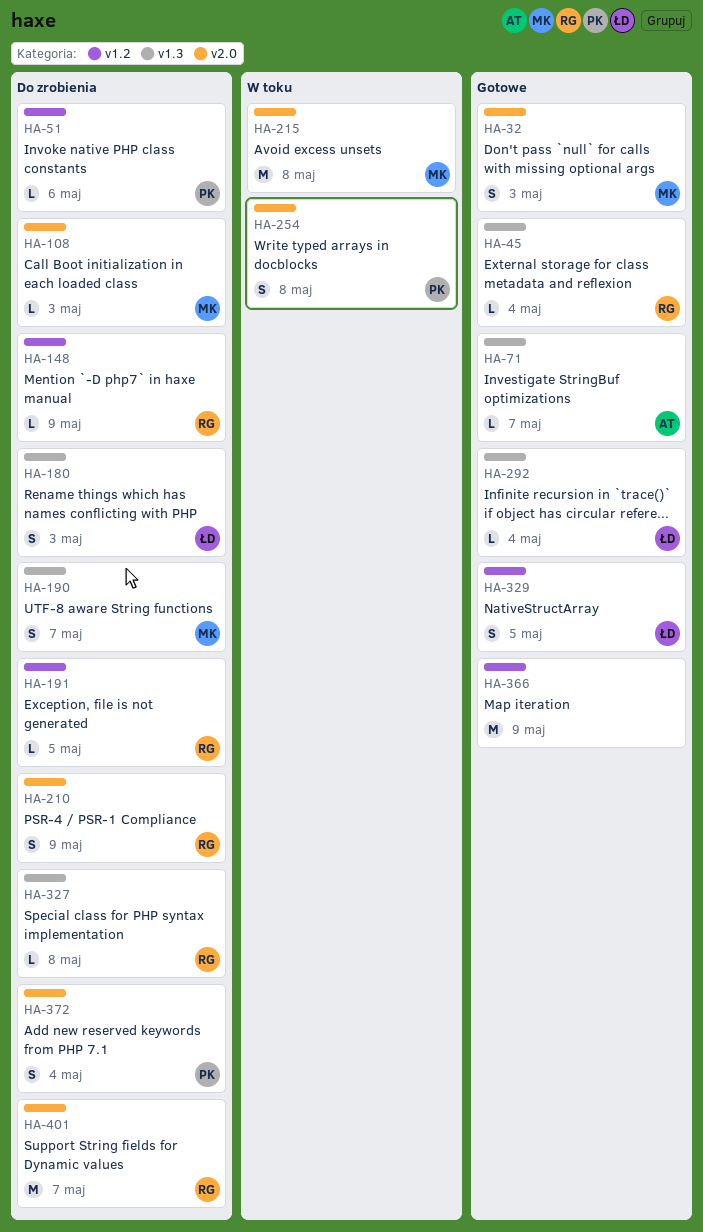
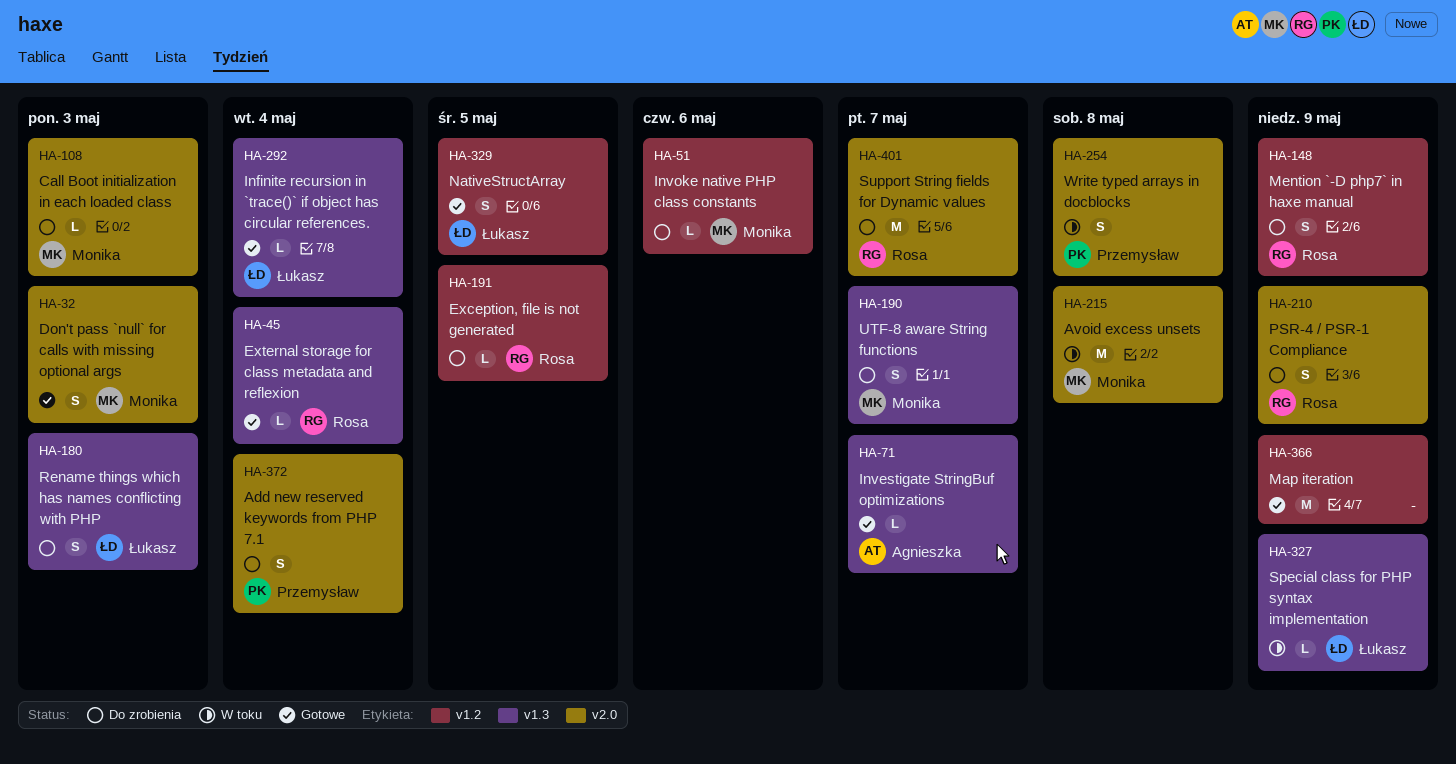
HA-51, owner: Przemysław -> Monika
HA-148, estimate: L -> S
HA-327, status: Do zrobienia -> W toku
HA-327, owner: Rosa -> Łukasz
HA-327, due: May 8 -> May 9

